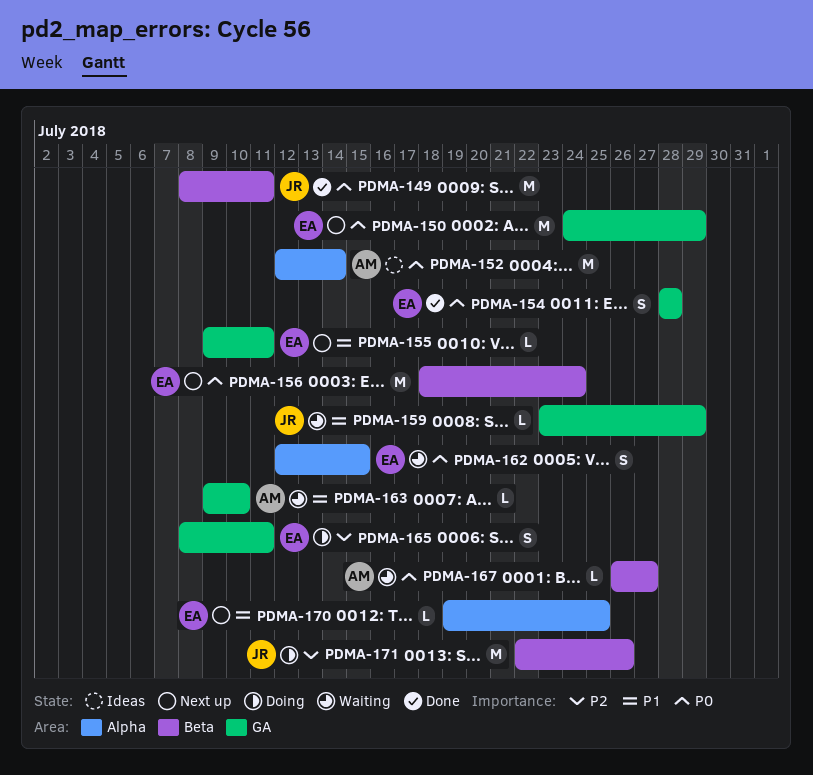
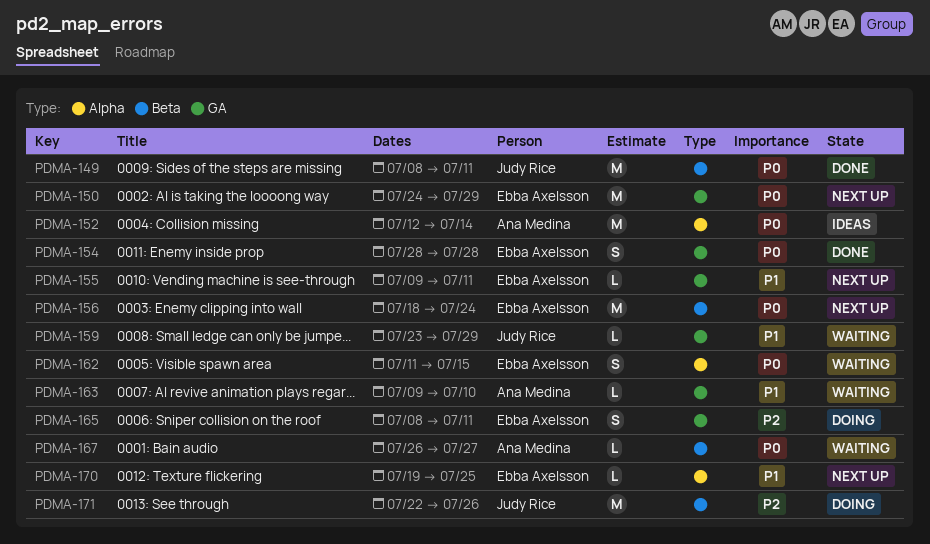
PDMA-162, start: Jul 12 -> Jul 11

